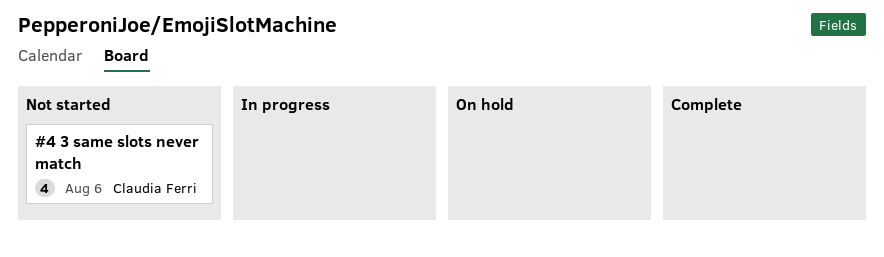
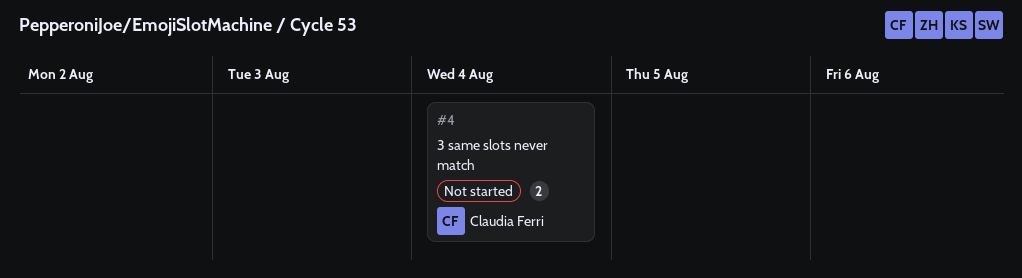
#4, estimate: 4 -> 2
#4, due: Aug 6 -> Aug 4

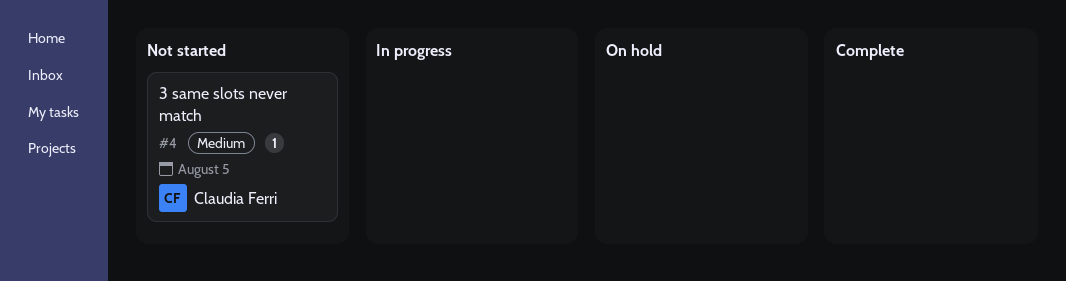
#4, estimate: 2 -> 1
#4, due: Aug 4 -> Aug 5

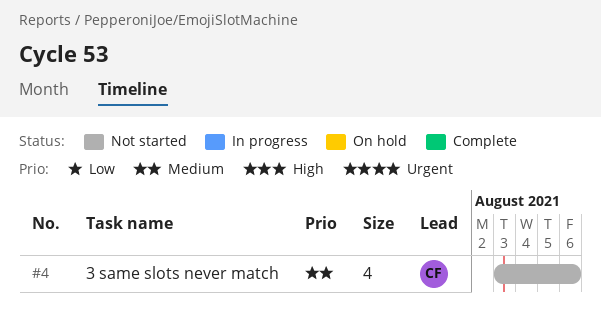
#4, estimate: 1 -> 4
#4, due: Aug 5 -> Aug 6

